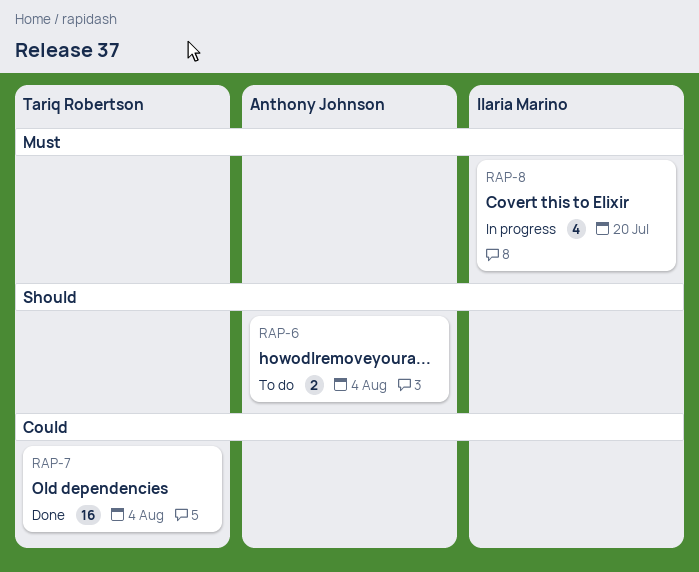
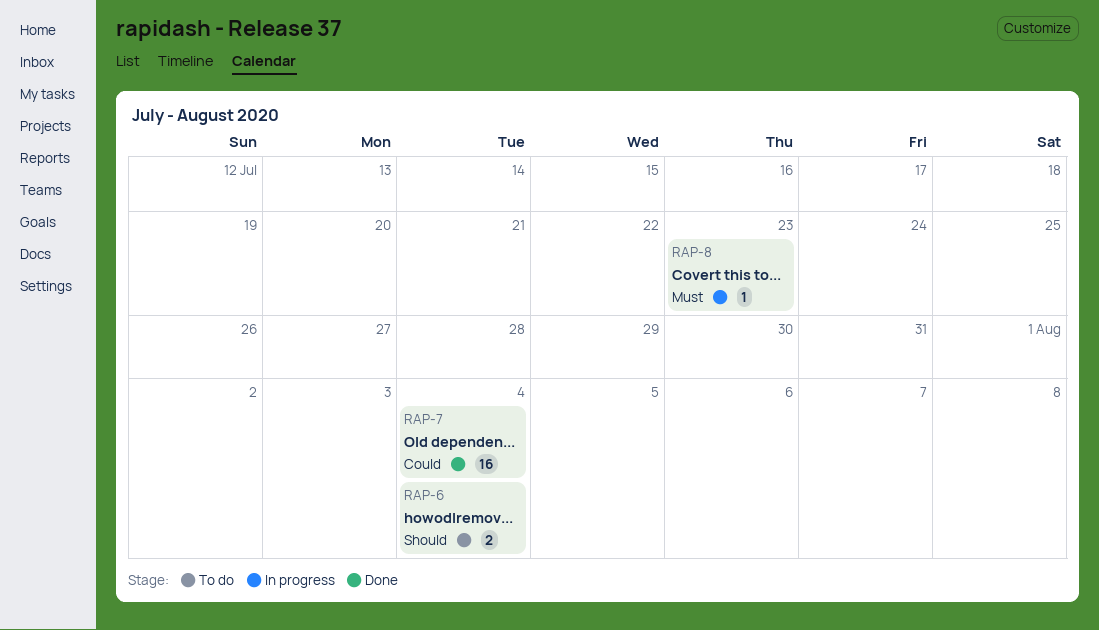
RAP-8, estimate: 4 -> 1
RAP-8, due: Jul 20 -> Jul 23

